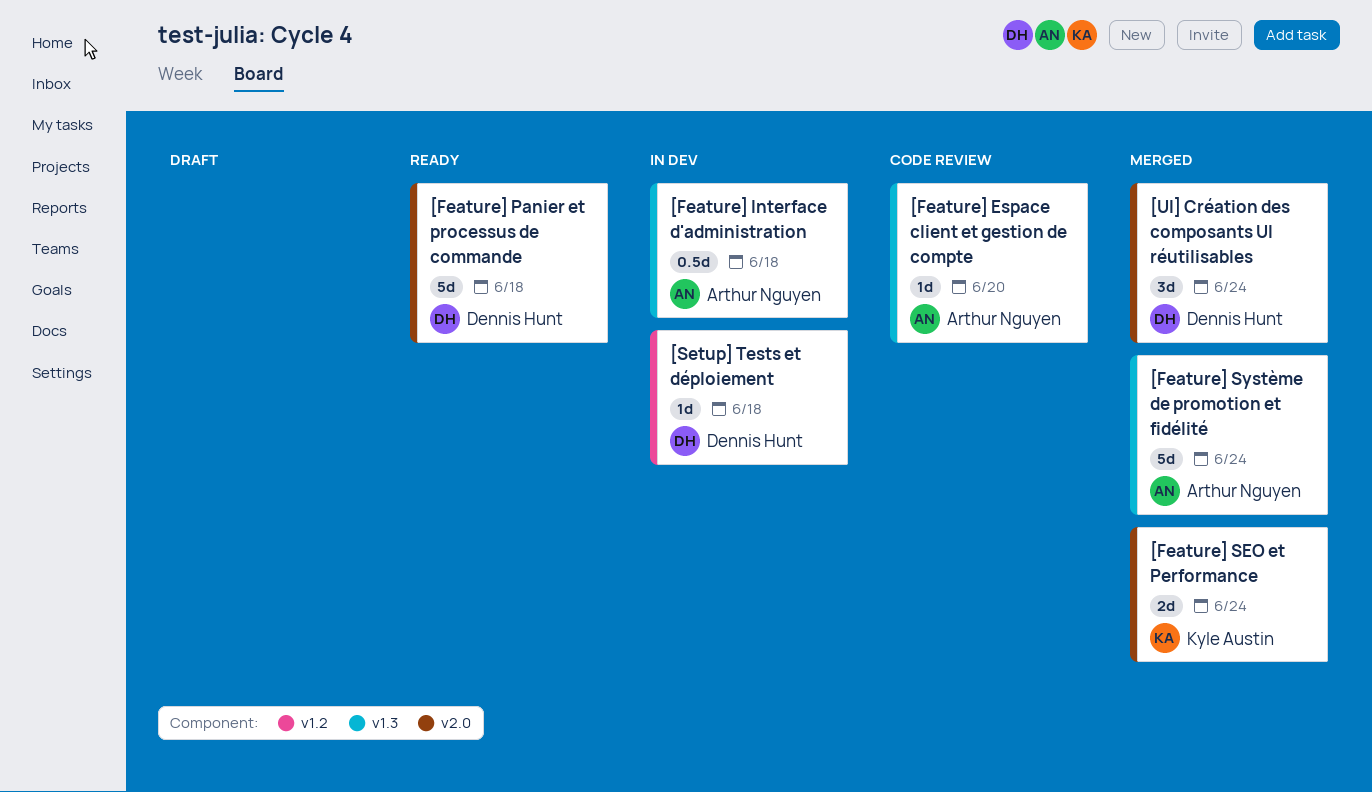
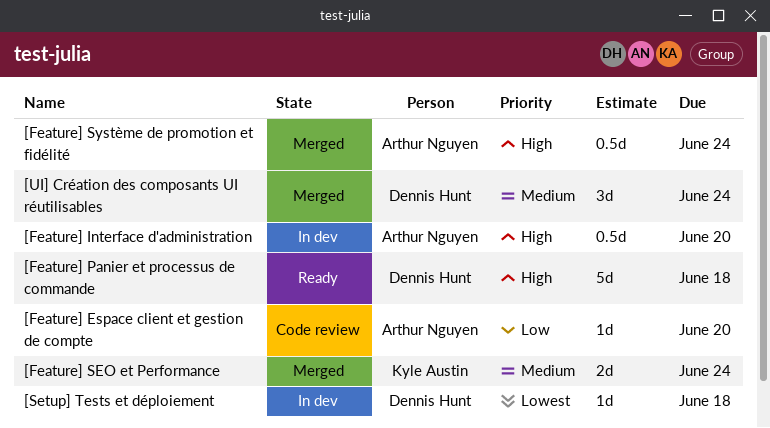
[Feature] Interface d'administration, due: Jun 18 -> Jun 20
[Feature] Système de promotion et fidélité, estimate: 5d -> 0.5d

